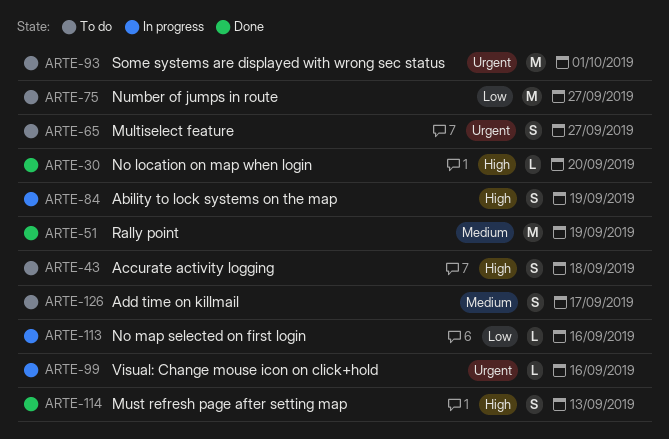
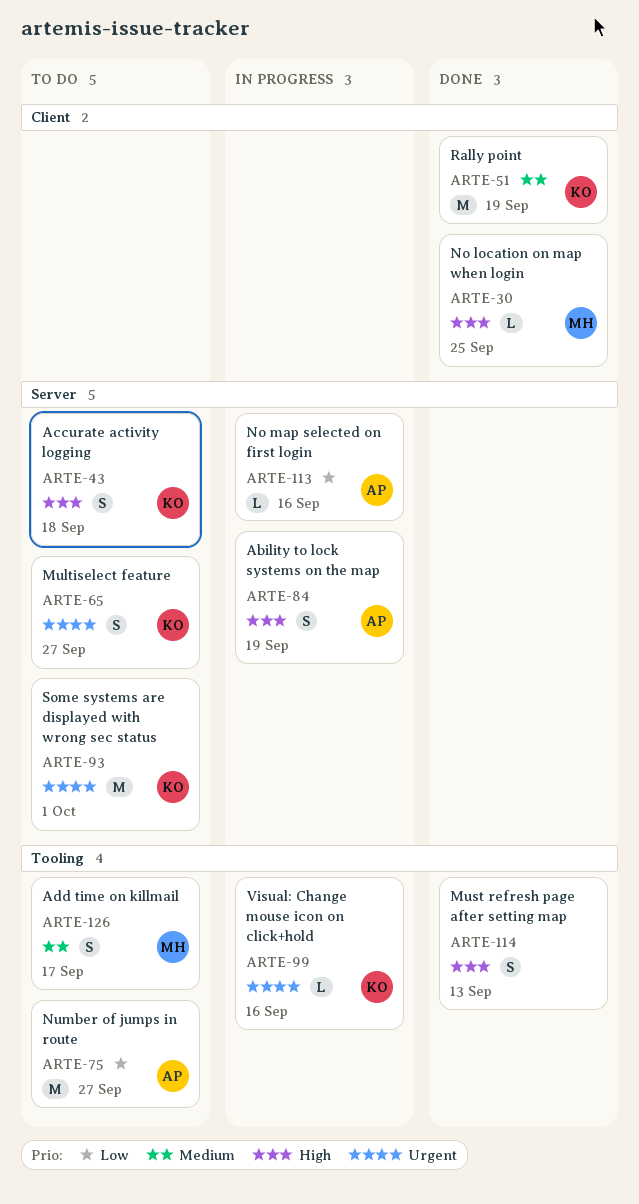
ARTE-30, due: Sep 20 -> Sep 25

